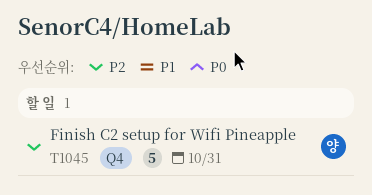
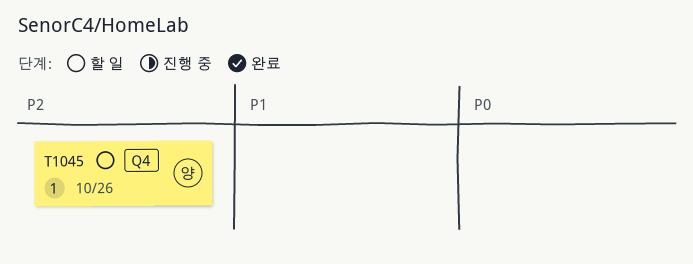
T1045, estimate: 5 -> 1
T1045, due: Oct 31 -> Oct 26

